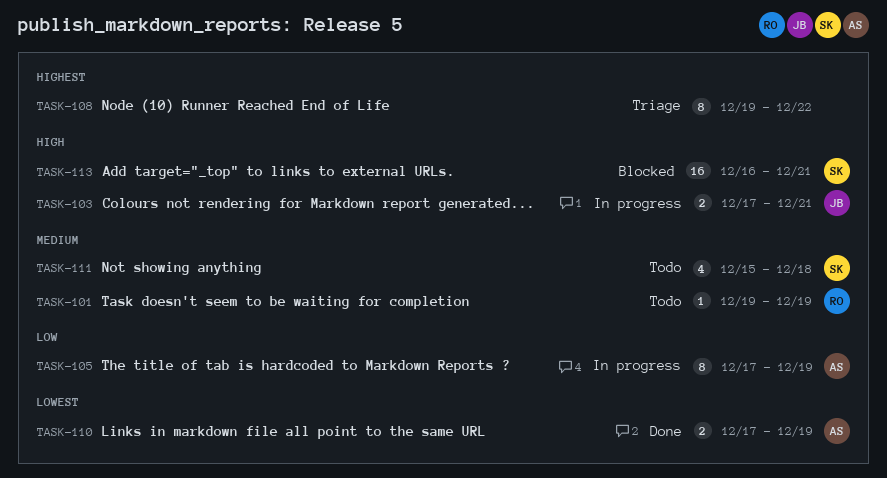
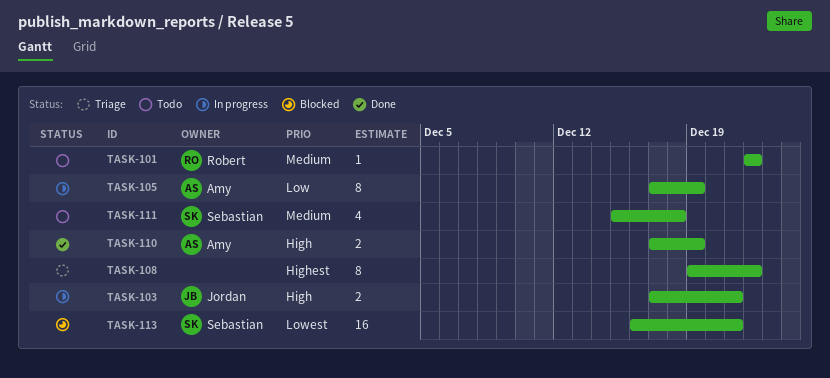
TASK-101, start: Dec 19 -> Dec 22
TASK-101, due: Dec 19 -> Dec 22
TASK-110, priority: Lowest -> High
TASK-113, priority: High -> Lowest

